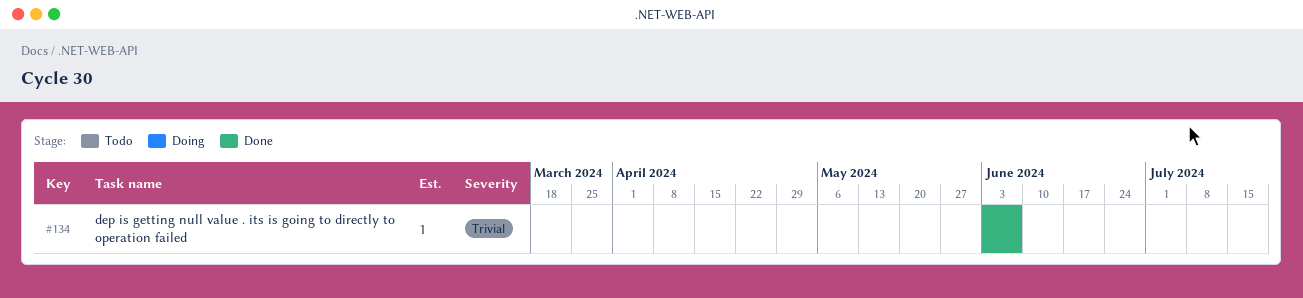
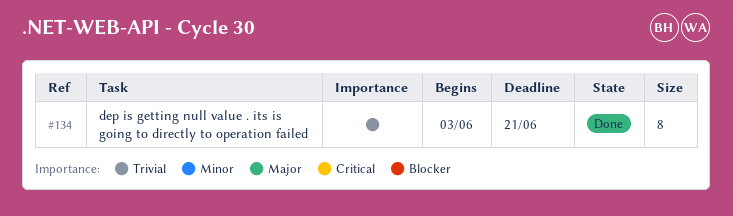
#134, estimate: 1 -> 8
#134, due: Jun 7 -> Jun 21

